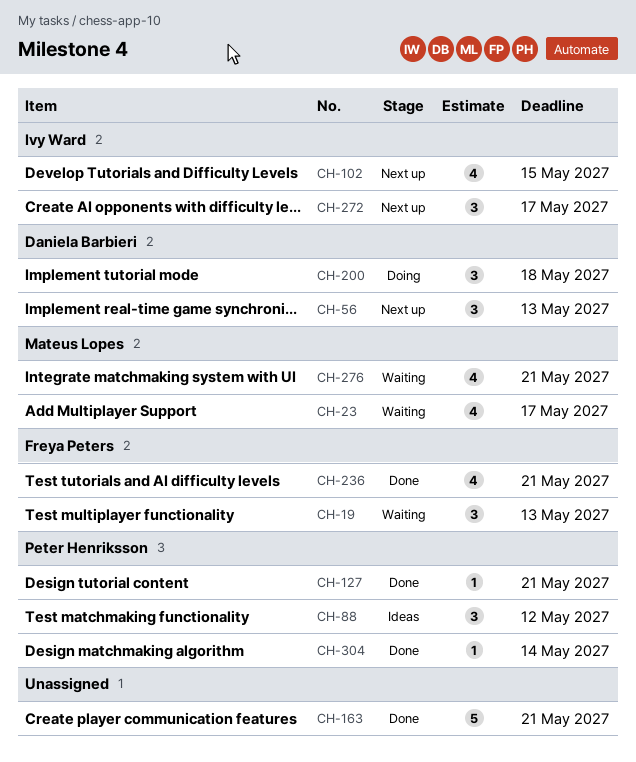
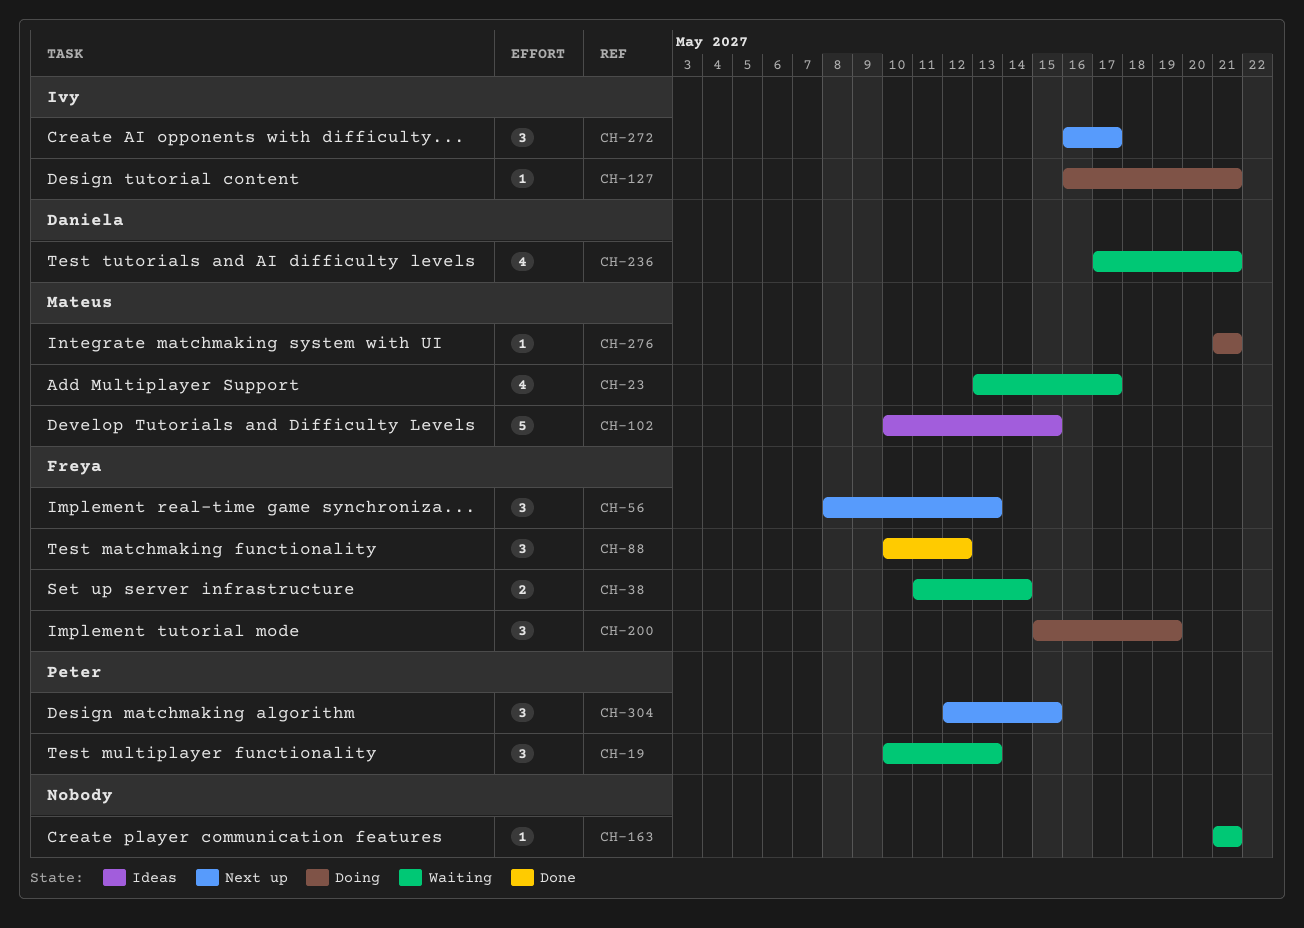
CH-19, owner: Freya Peters -> Peter Henriksson
CH-38: none -> present
CH-56, owner: Daniela Barbieri -> Freya Peters
CH-88, status: Ideas -> Done
CH-88, owner: Peter Henriksson -> Freya Peters
CH-102, status: Next up -> Ideas
CH-102, owner: Ivy Ward -> Mateus Lopes
CH-102, estimate: 4 -> 5
CH-127, status: Done -> Doing
CH-127, owner: Peter Henriksson -> Ivy Ward
CH-163, status: Done -> Waiting
CH-163, estimate: 5 -> 1
CH-200, owner: Daniela Barbieri -> Freya Peters
CH-200, due: May 18 -> May 19
CH-236, status: Done -> Waiting
CH-236, owner: Freya Peters -> Daniela Barbieri
CH-276, status: Waiting -> Doing
CH-276, estimate: 4 -> 1
CH-304, status: Done -> Next up
CH-304, estimate: 1 -> 3
CH-304, due: May 14 -> May 15

